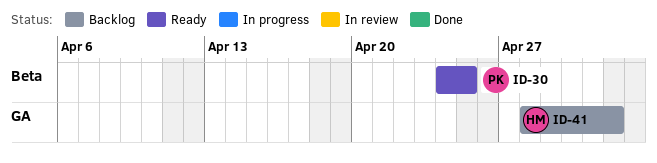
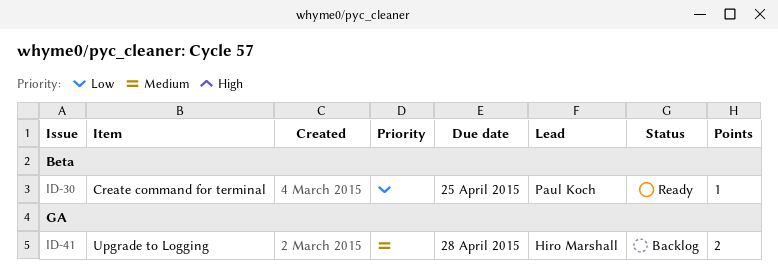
ID-41, due: May 2 -> Apr 28

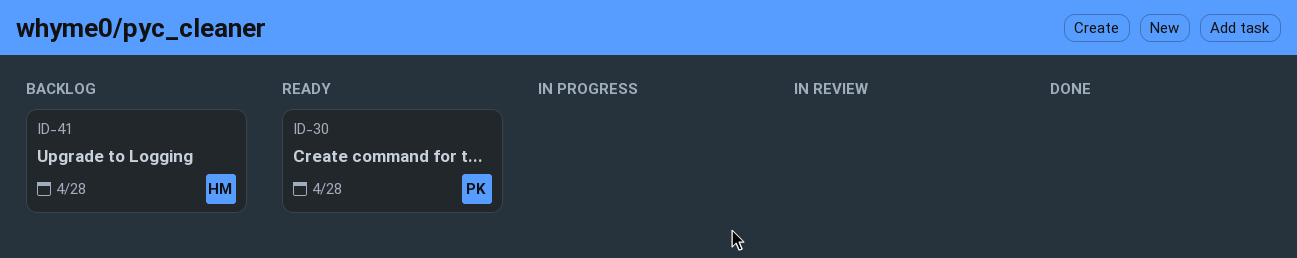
ID-30, due: Apr 25 -> Apr 28

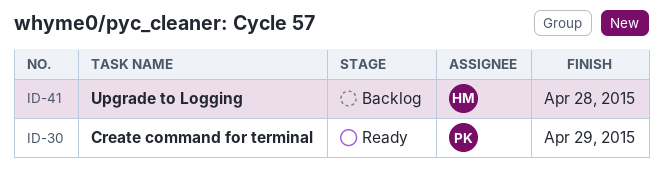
ID-30, due: Apr 28 -> Apr 29

